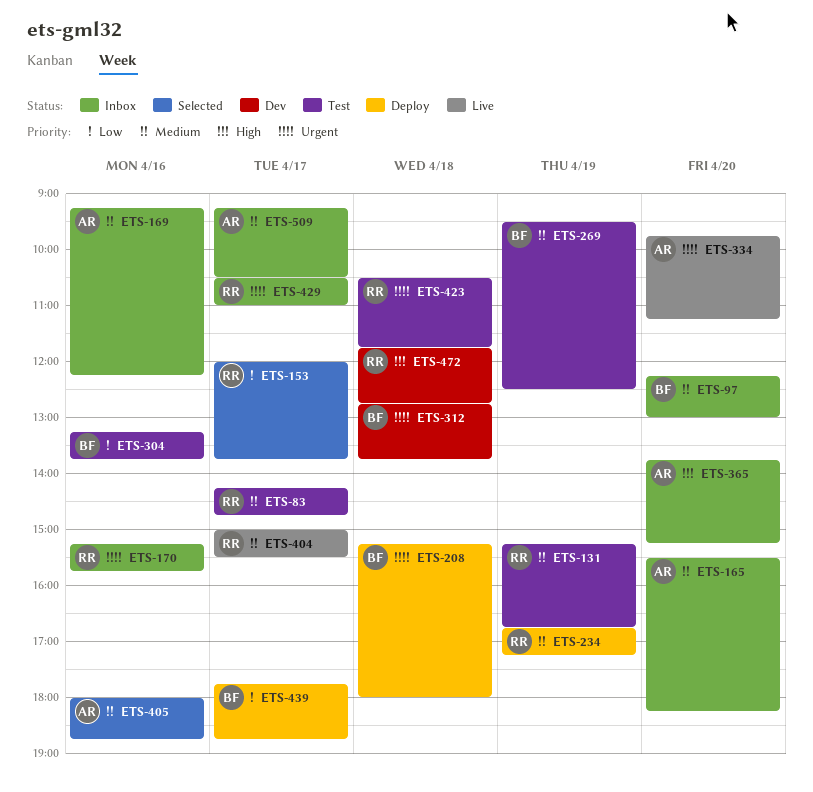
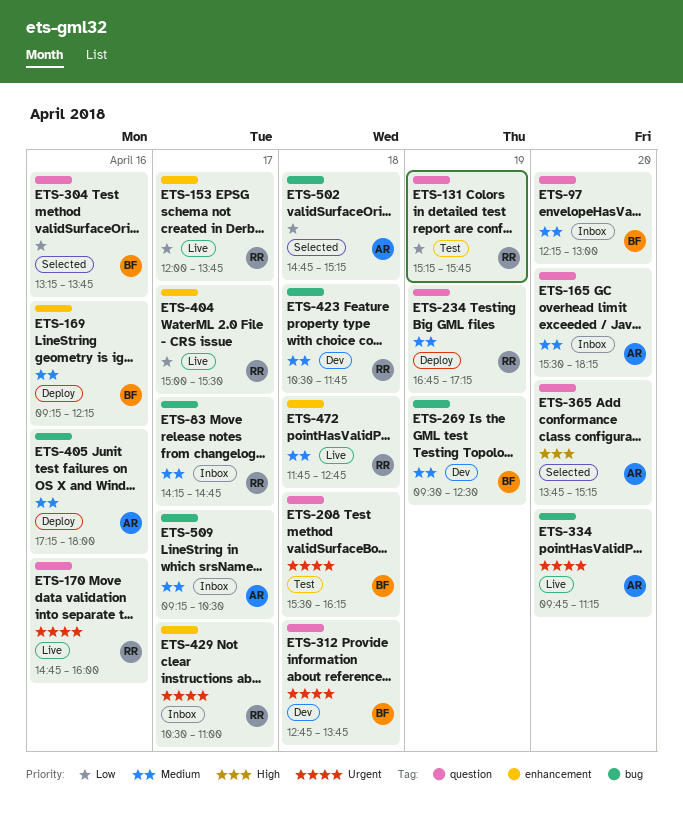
ETS-83, status: Test -> Inbox
ETS-131, priority: Medium -> Low
ETS-131, ends: 16:45 -> 15:45
ETS-153, status: Selected -> Live
ETS-169, status: Inbox -> Deploy
ETS-169, owner: AR -> BF
ETS-170, status: Inbox -> Live
ETS-170, begins: 15:15 -> 14:45
ETS-170, ends: 15:45 -> 16:00
ETS-208, status: Deploy -> Test
ETS-208, begins: 15:15 -> 15:30
ETS-208, ends: 18:00 -> 16:15
ETS-269, status: Test -> Dev
ETS-304, status: Test -> Selected
ETS-365, status: Inbox -> Selected
ETS-404, priority: Medium -> Low
ETS-405, status: Selected -> Deploy
ETS-405, begins: 18:00 -> 17:15
ETS-405, ends: 18:45 -> 18:00
ETS-423, status: Test -> Dev
ETS-423, priority: Urgent -> Medium
ETS-439: present -> none
ETS-472, status: Dev -> Live
ETS-472, priority: High -> Medium
ETS-502: none -> present

